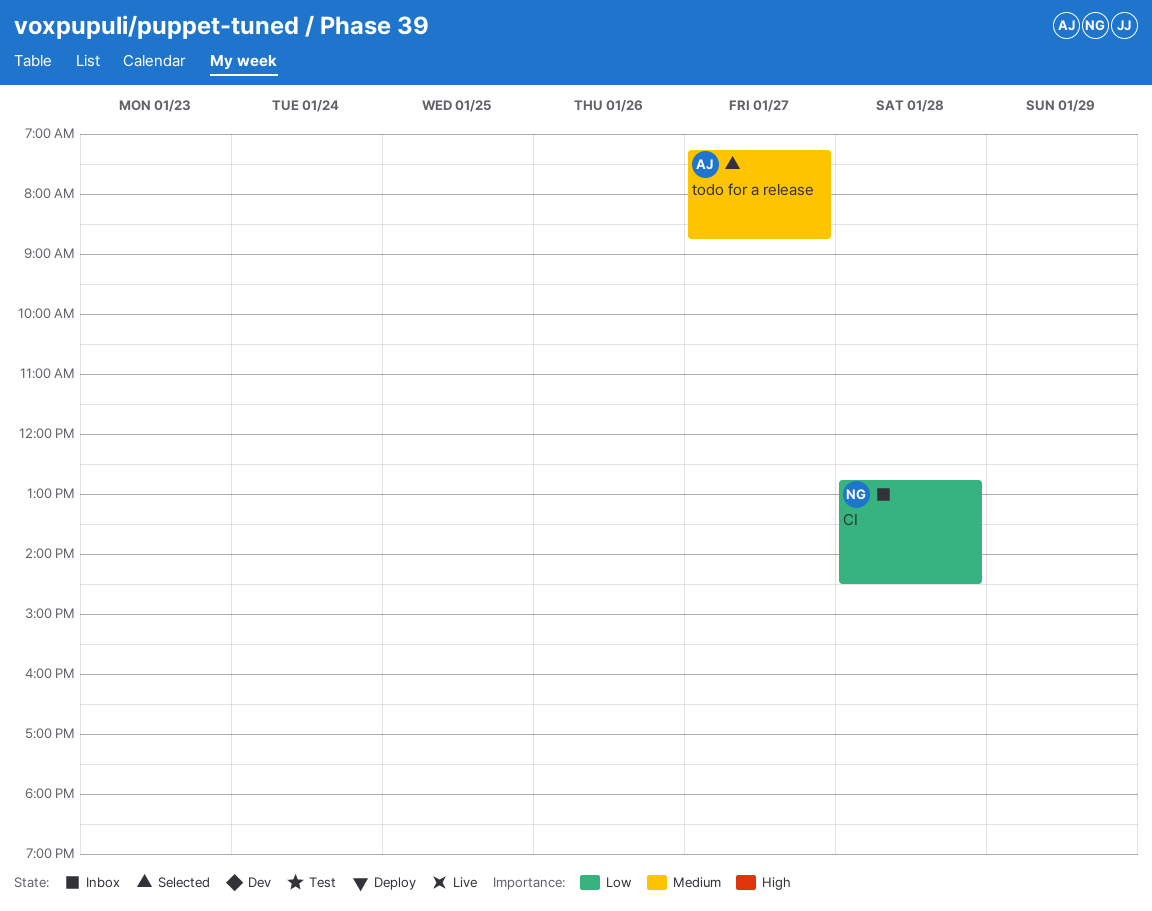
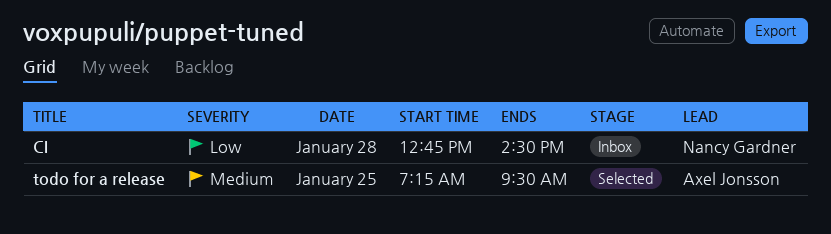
todo for a release, day: Jan 27 -> Jan 25
todo for a release, ends: 08:45 -> 09:30

